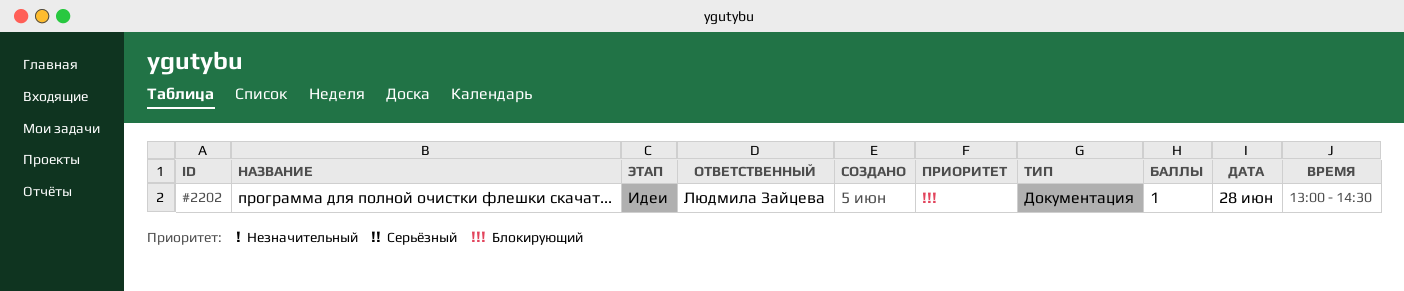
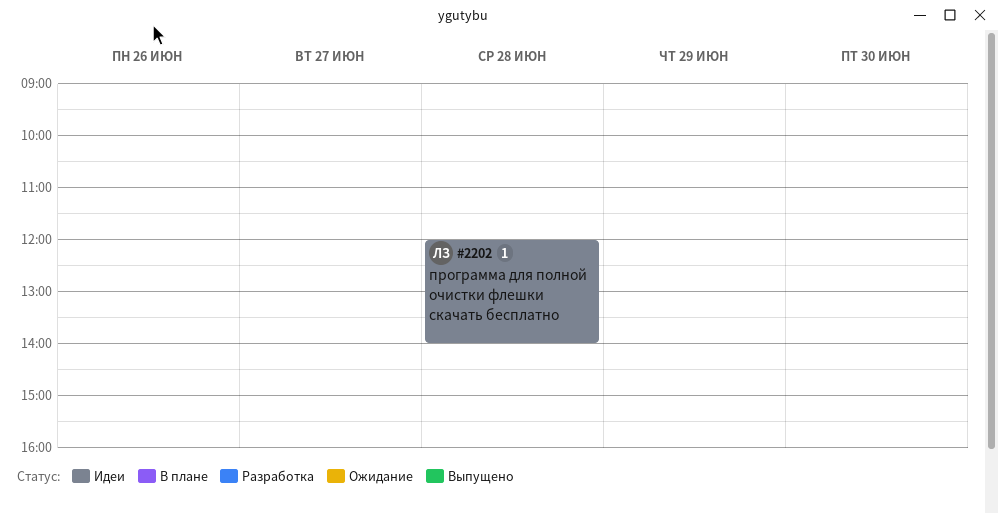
#2202, begins: 13:00 -> 12:00
#2202, ends: 14:30 -> 14:00

